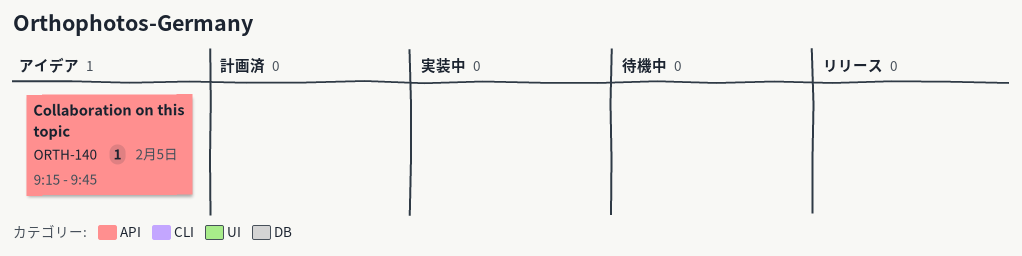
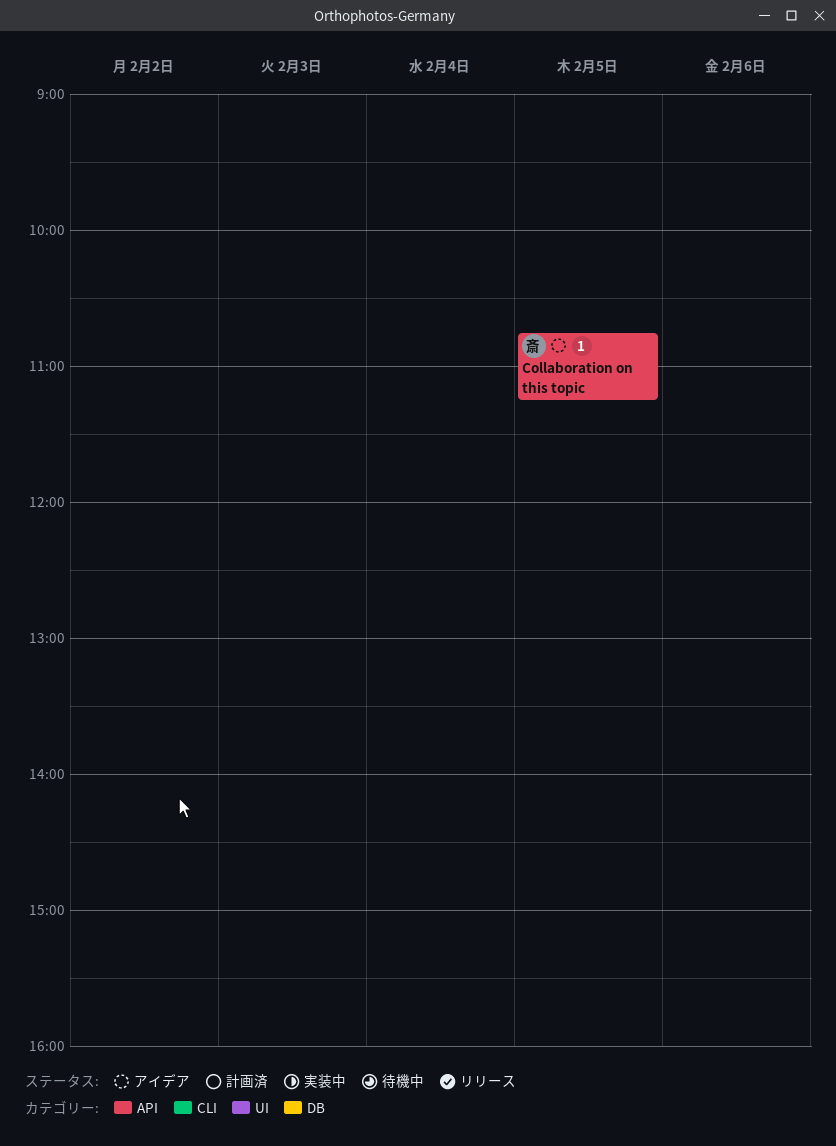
Collaboration on this topic, begins: 09:15 -> 10:45
Collaboration on this topic, ends: 09:45 -> 11:15

